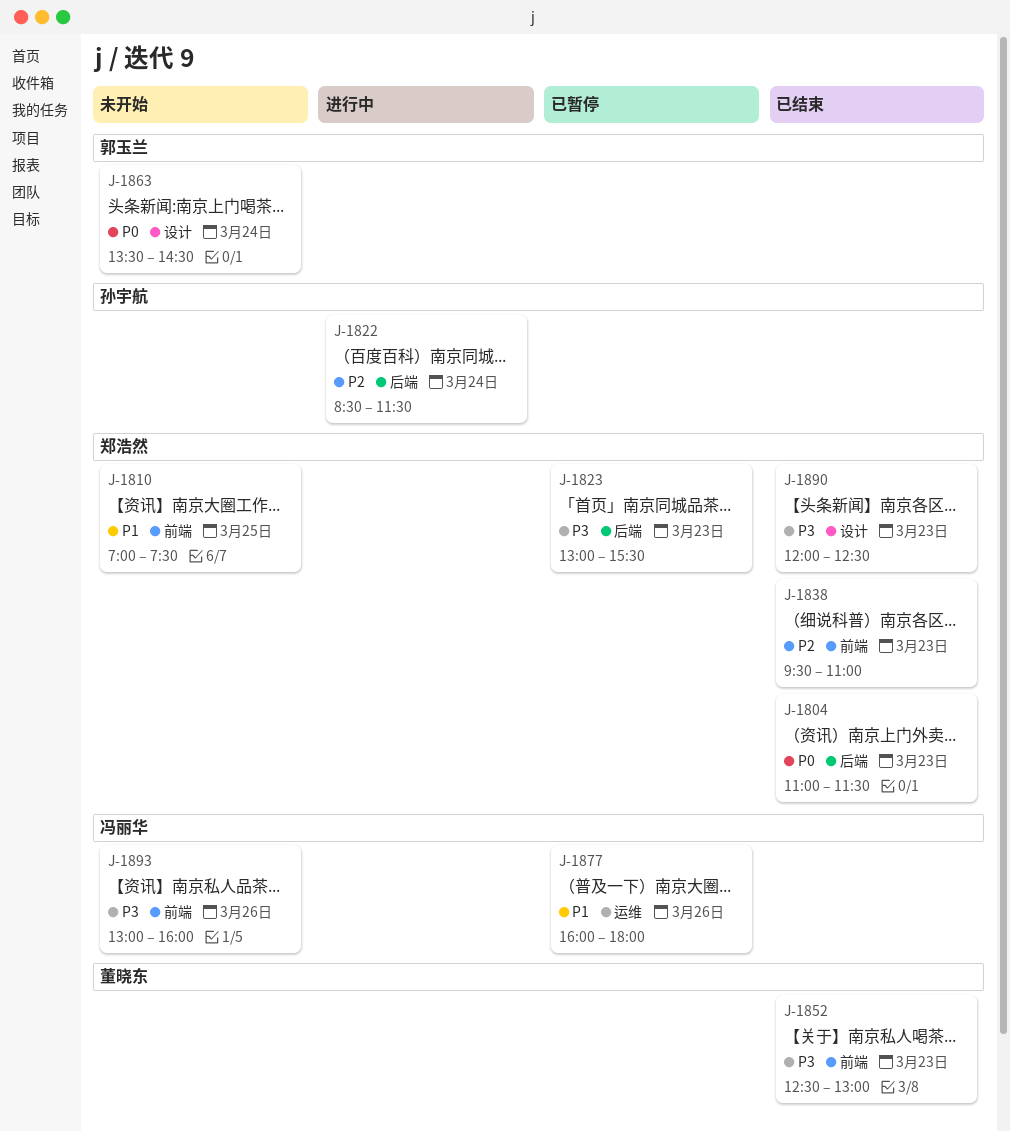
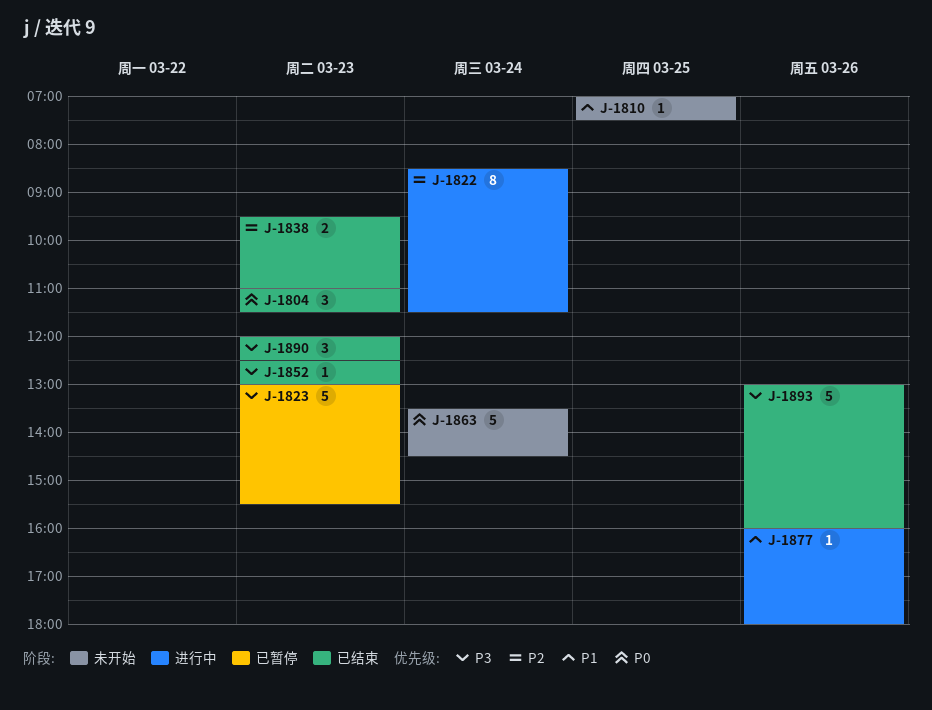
J-1877, status: 已暂停 -> 进行中
J-1893, status: 未开始 -> 已结束

